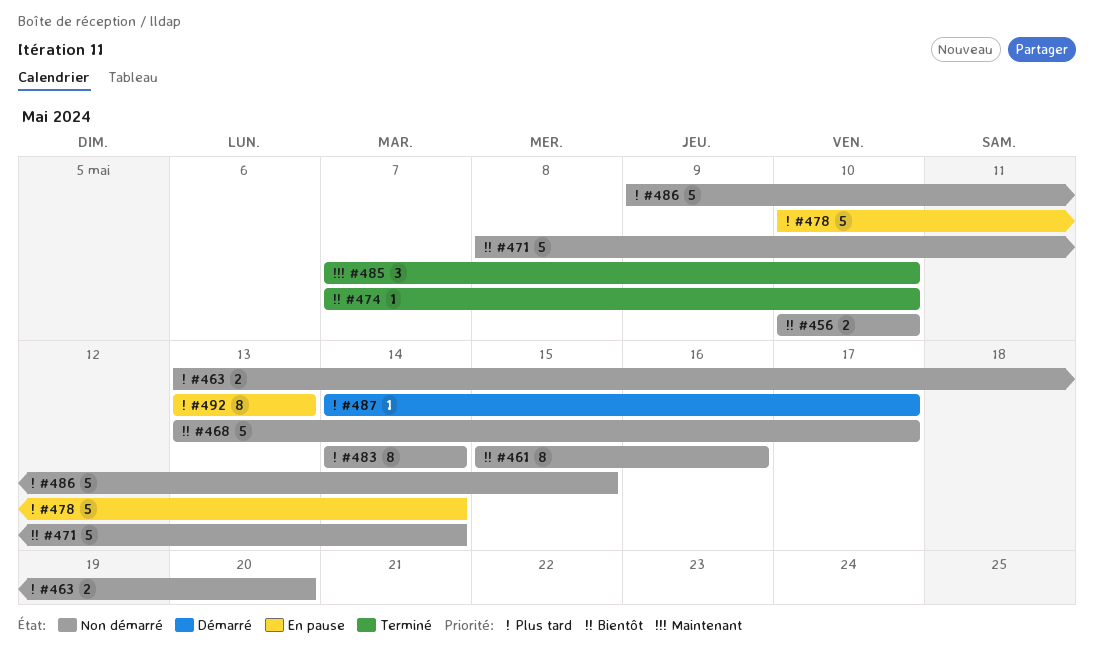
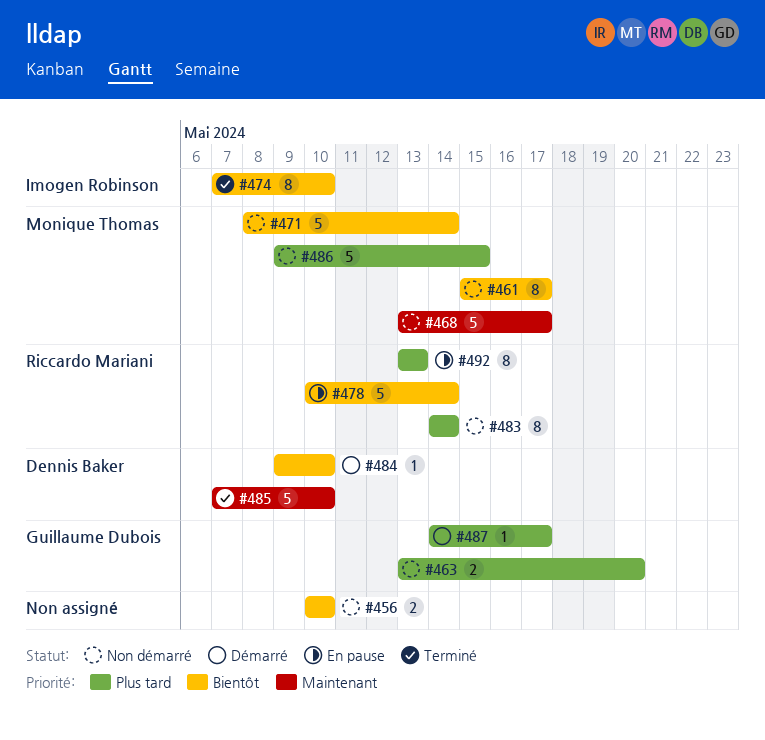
#461, due: May 16 -> May 17
#468, priority: Bientôt -> Maintenant
#474, estimate: 1 -> 8
#478, priority: Plus tard -> Bientôt
#484: none -> present
#485, estimate: 3 -> 5

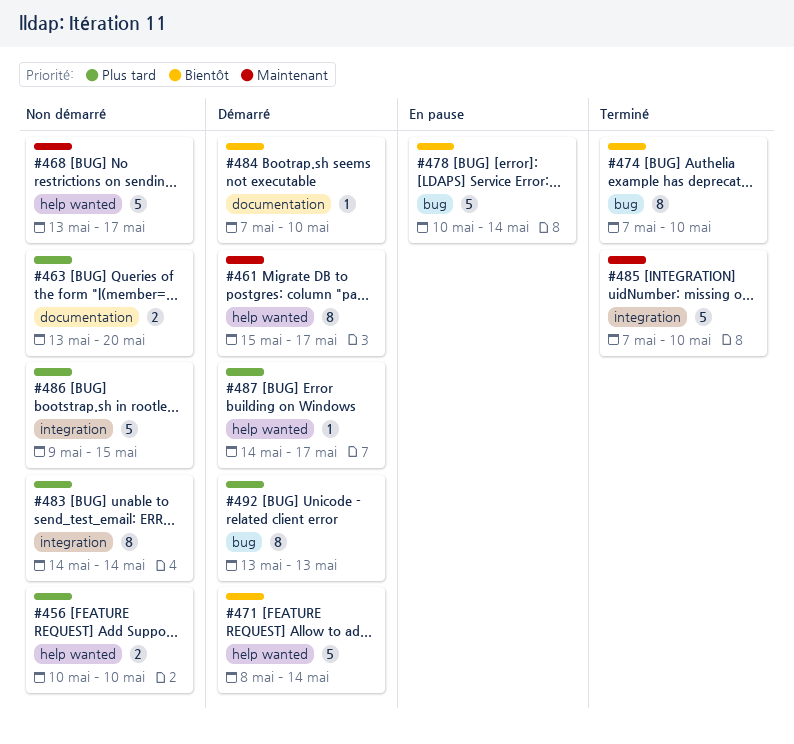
#456, priority: Bientôt -> Plus tard
#461, status: Non démarré -> Démarré
#461, priority: Bientôt -> Maintenant
#471, status: Non démarré -> Démarré
#484, start: May 9 -> May 7
#492, status: En pause -> Démarré

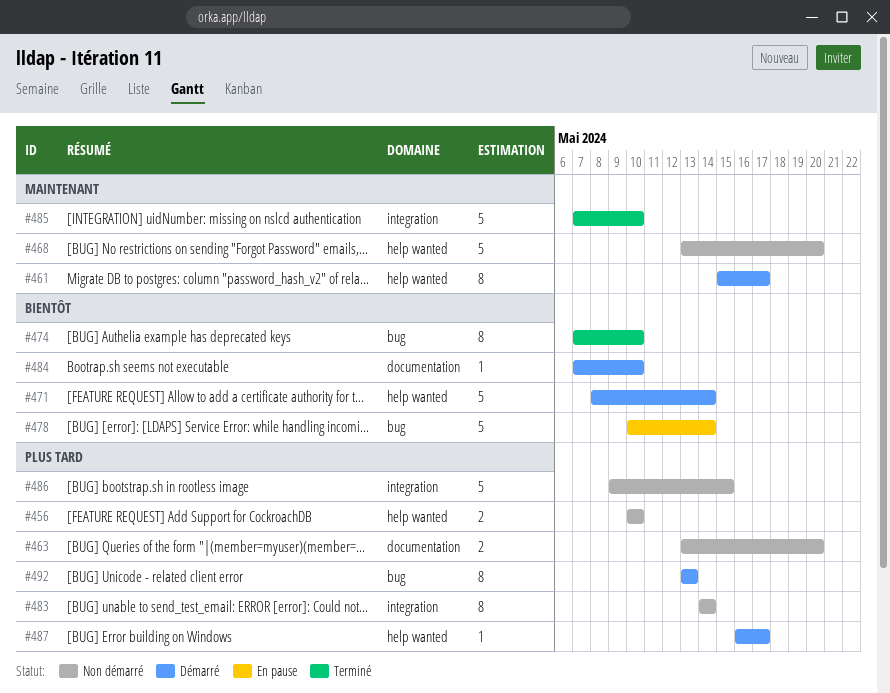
#468, due: May 17 -> May 20
#487, start: May 14 -> May 16

